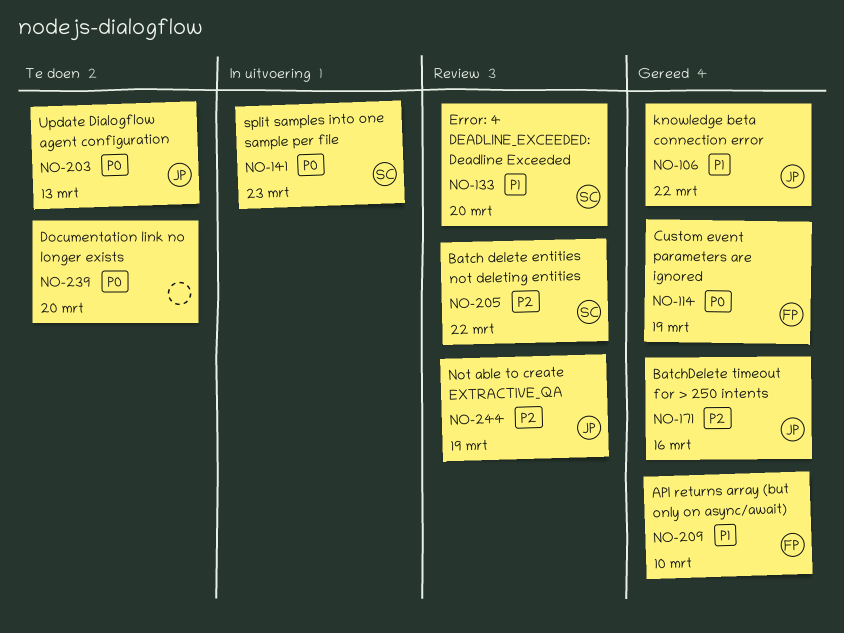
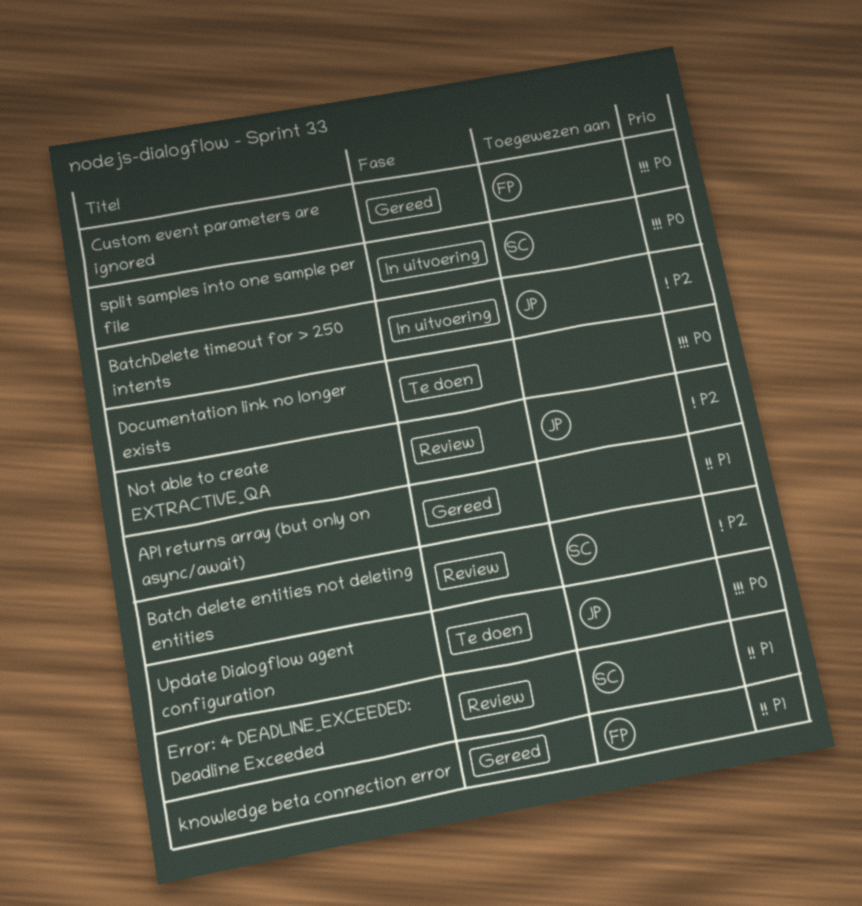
API returns array (but only on async/await), owner: FP -> none
BatchDelete timeout for > 250 intents, status: Gereed -> In uitvoering
knowledge beta connection error, owner: JP -> FP

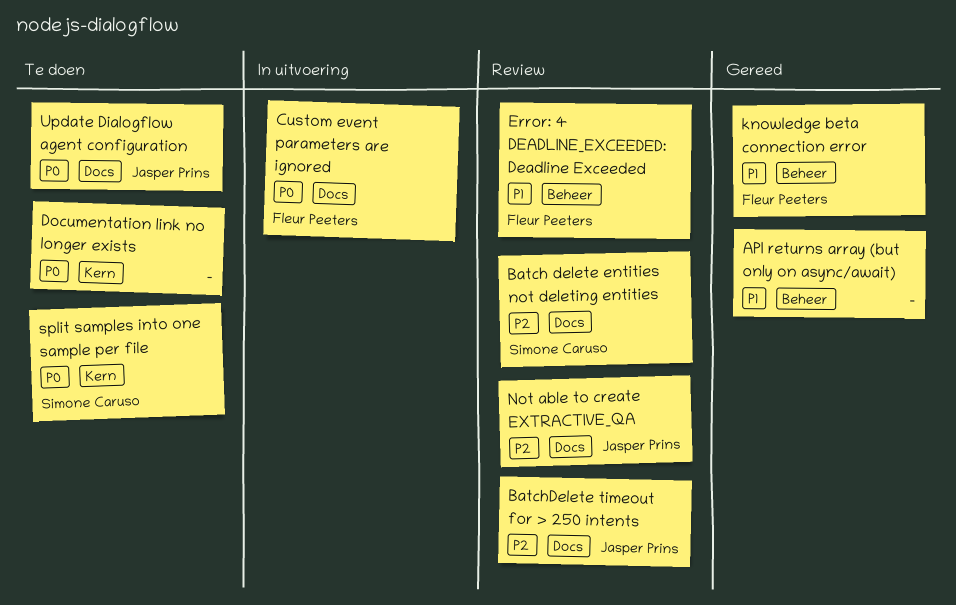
BatchDelete timeout for > 250 intents, status: In uitvoering -> Review
Custom event parameters are ignored, status: Gereed -> In uitvoering
Error: 4 DEADLINE_EXCEEDED: Deadline Exceeded, owner: Simone Caruso -> Fleur Peeters
split samples into one sample per file, status: In uitvoering -> Te doen

